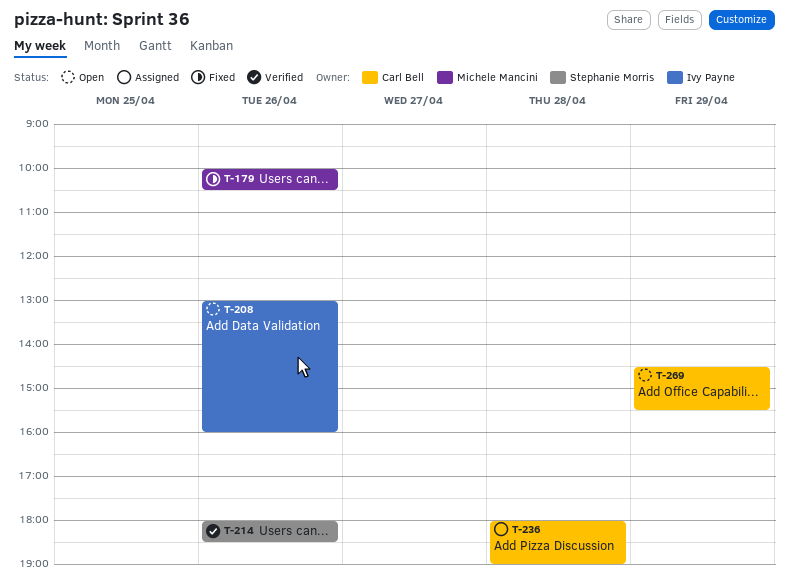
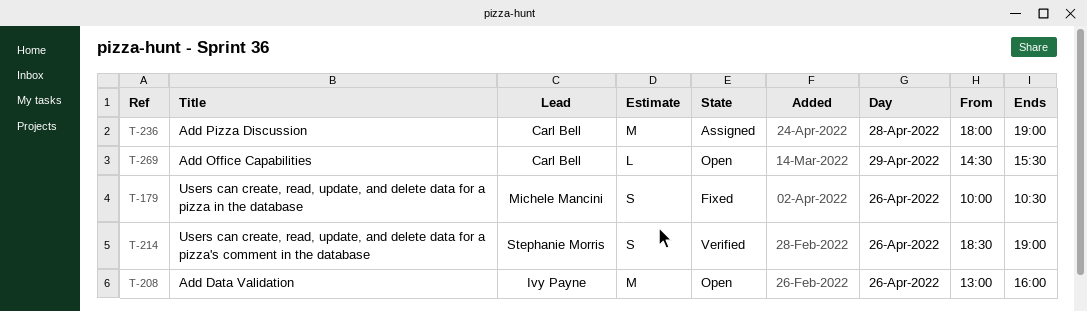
T-214, begins: 18:00 -> 18:30
T-214, ends: 18:30 -> 19:00

